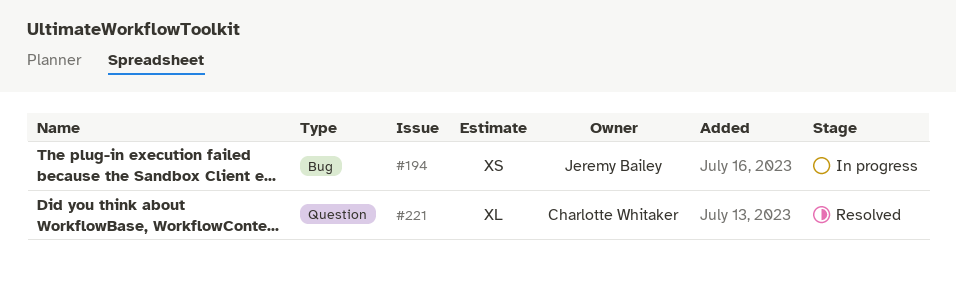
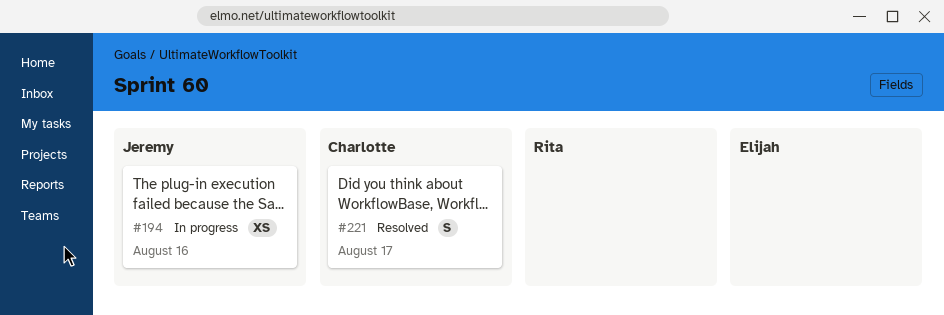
#221, estimate: XL -> S

